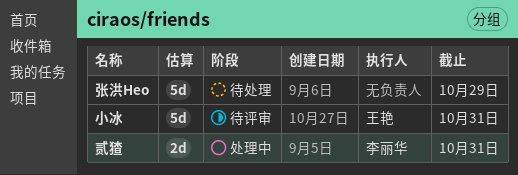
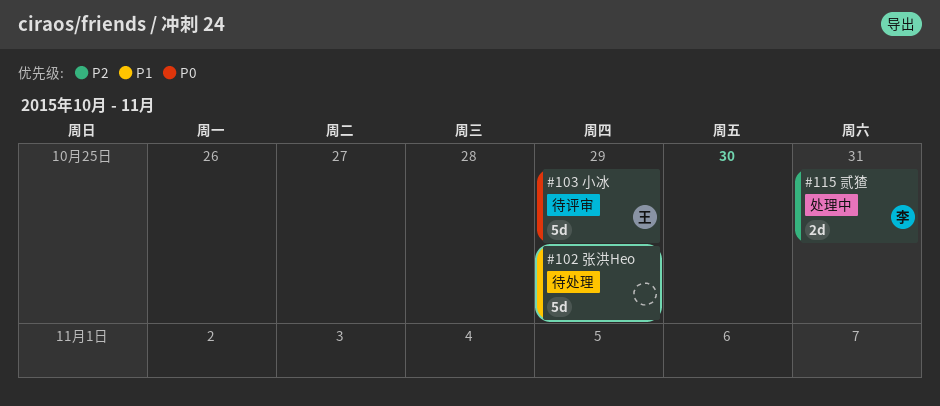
小冰, due: Oct 31 -> Oct 29

